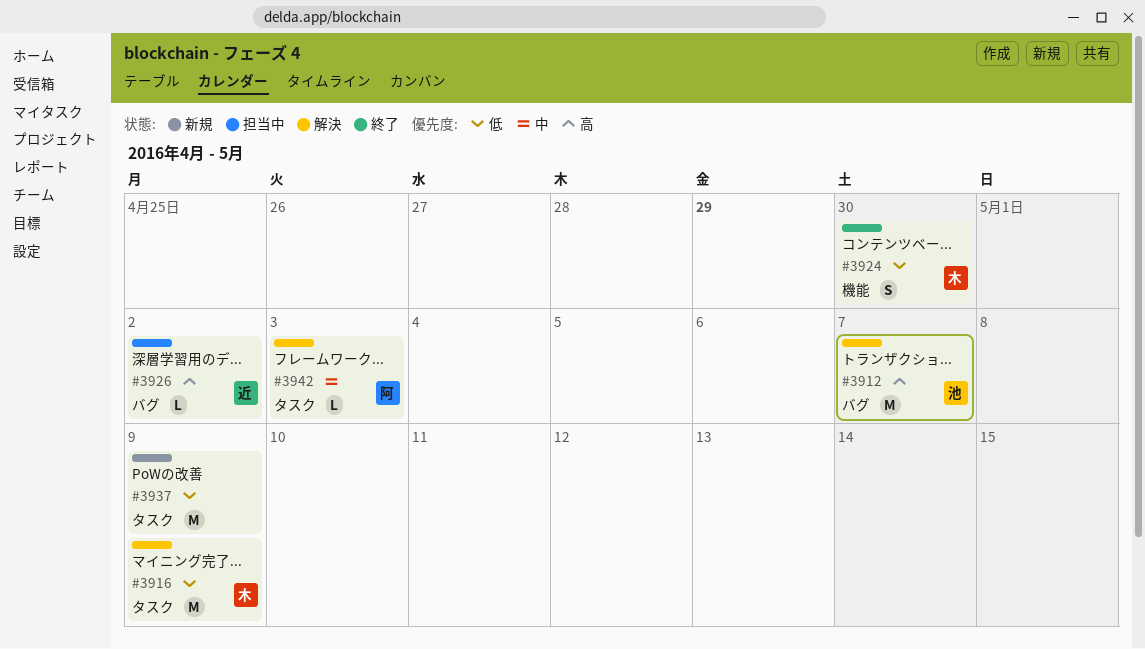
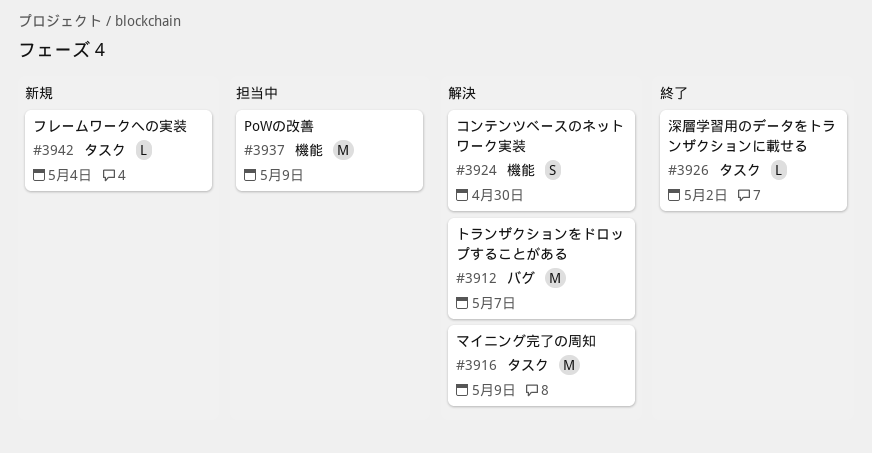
#3924, status: 終了 -> 解決
#3926, status: 担当中 -> 終了
#3926, label: バグ -> タスク
#3937, status: 新規 -> 担当中
#3937, label: タスク -> 機能
#3942, status: 解決 -> 新規
#3942, due: May 3 -> May 4

